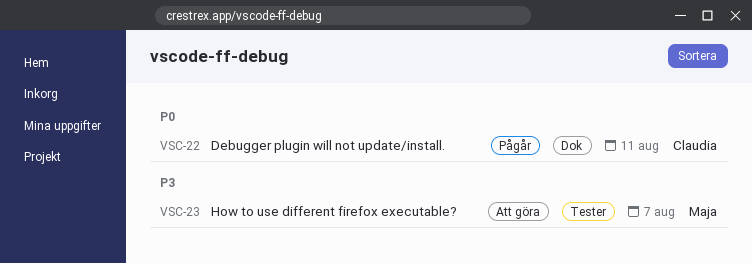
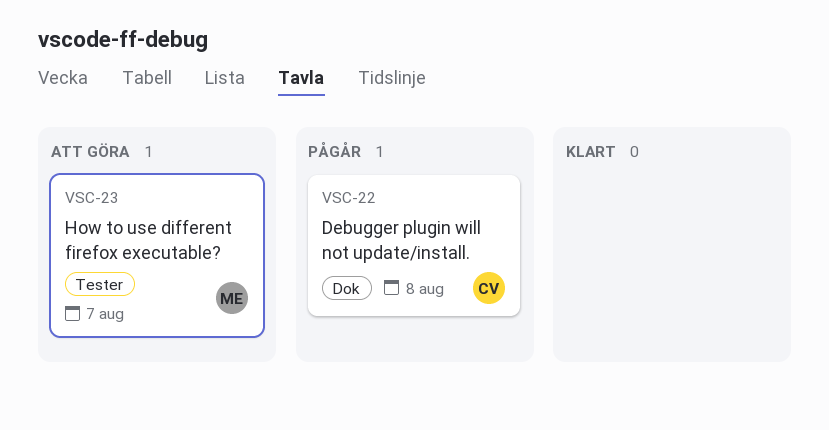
VSC-22, due: Aug 11 -> Aug 8

